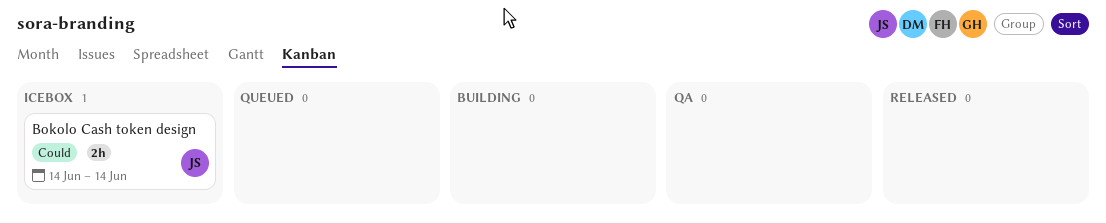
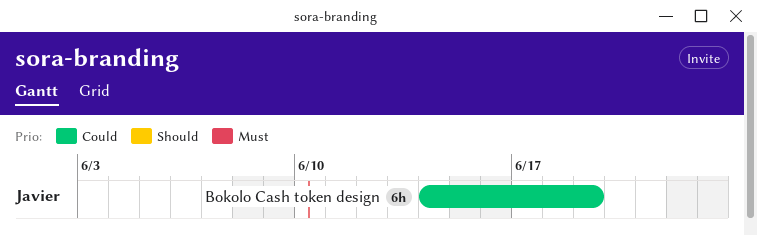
Bokolo Cash token design, estimate: 2h -> 6h
Bokolo Cash token design, due: Jun 14 -> Jun 19

